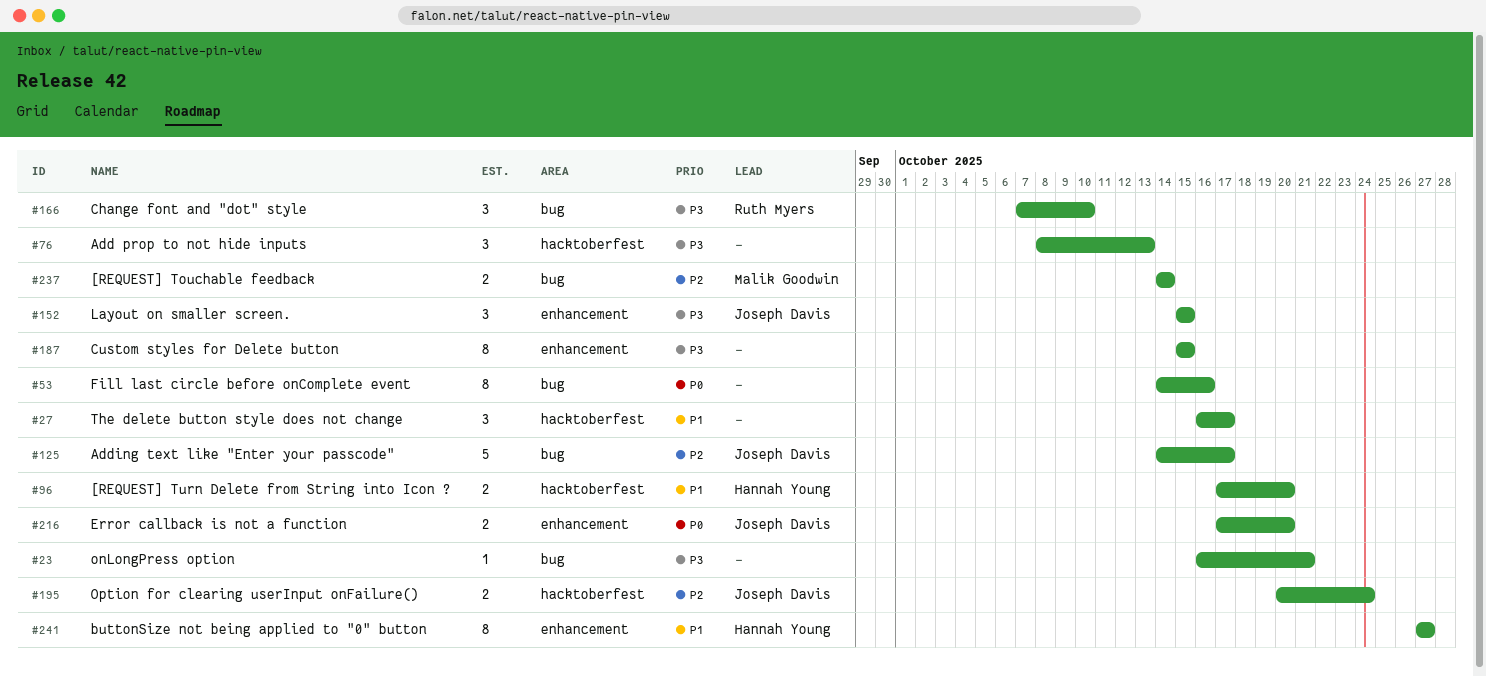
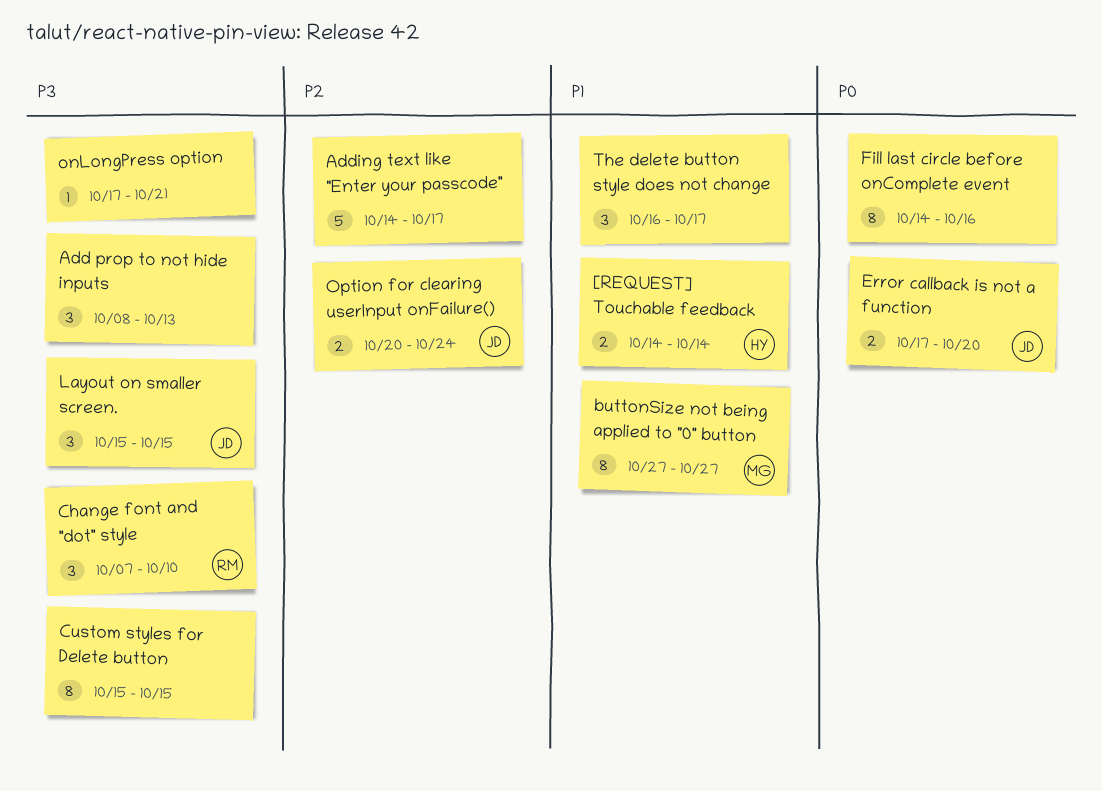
[REQUEST] Touchable feedback, owner: Malik Goodwin -> Hannah Young
[REQUEST] Touchable feedback, priority: P2 -> P1
[REQUEST] Turn Delete from String into Icon ?: present -> none
Adding text like "Enter your passcode", owner: Joseph Davis -> none
buttonSize not being applied to "0" button, owner: Hannah Young -> Malik Goodwin
onLongPress option, start: Oct 16 -> Oct 17

